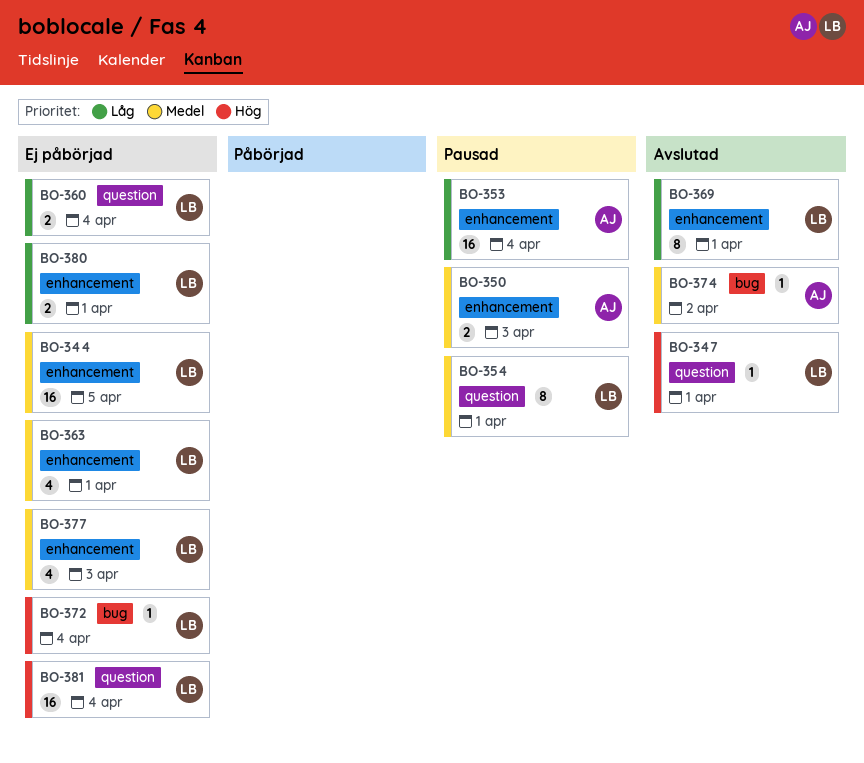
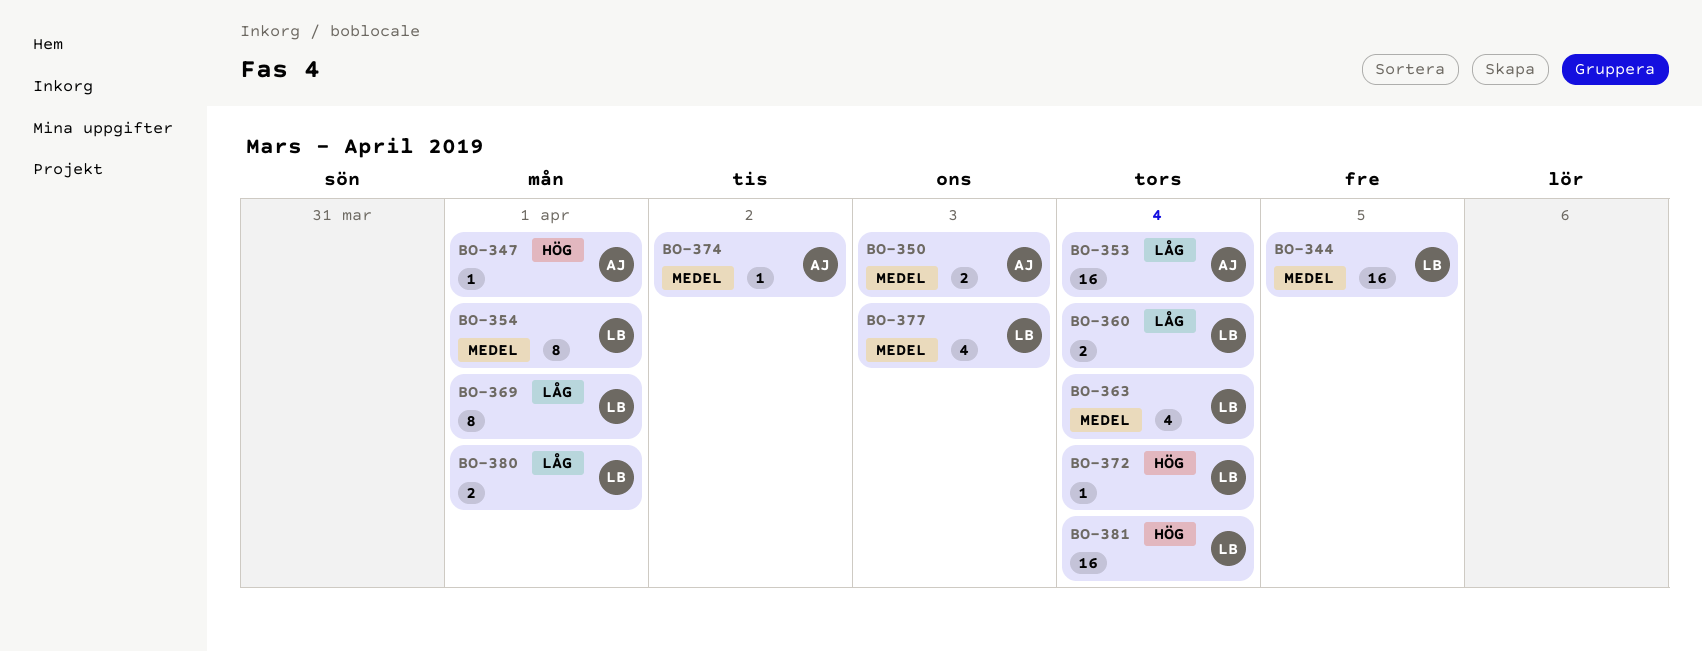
BO-347, owner: LB -> AJ
BO-363, due: Apr 1 -> Apr 4

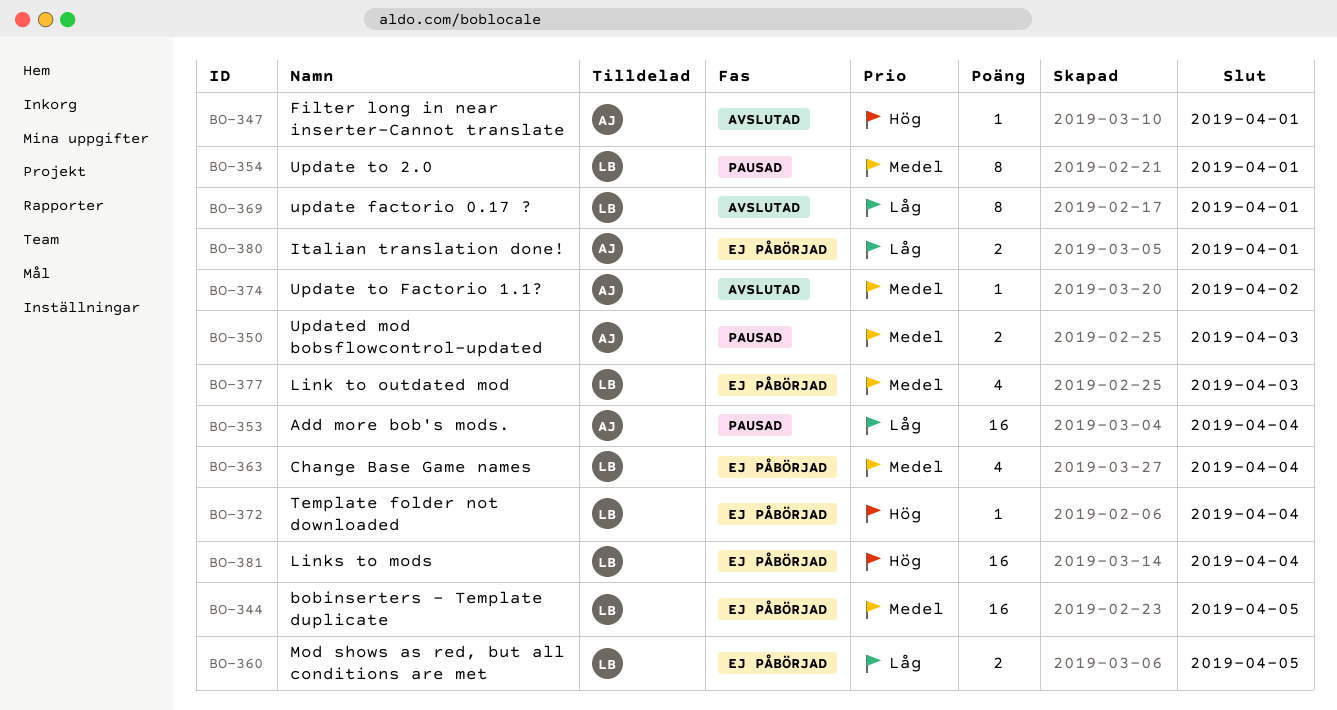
BO-360, due: Apr 4 -> Apr 5
BO-380, owner: LB -> AJ

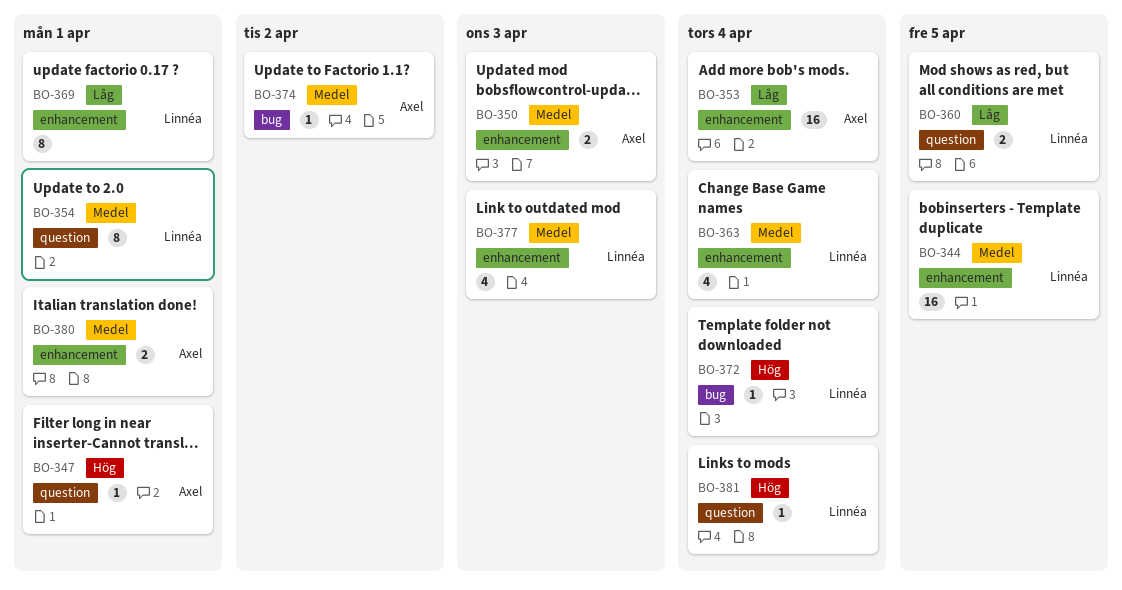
BO-380, priority: Låg -> Medel
BO-381, estimate: 16 -> 1

